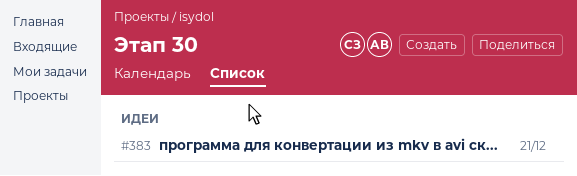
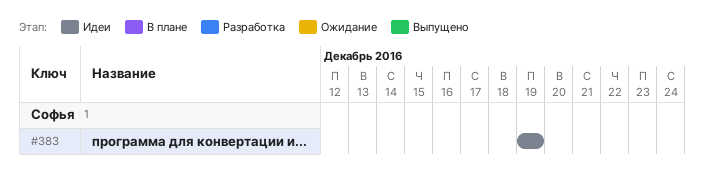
#383, due: Dec 21 -> Dec 19

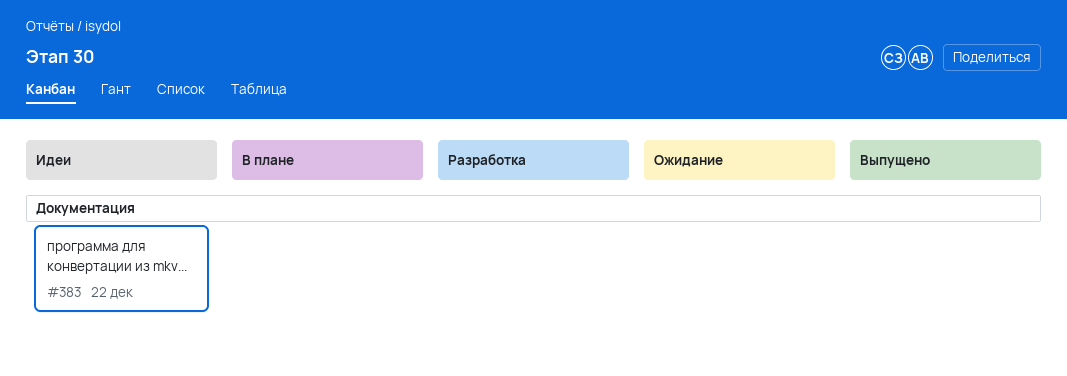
#383, due: Dec 19 -> Dec 22

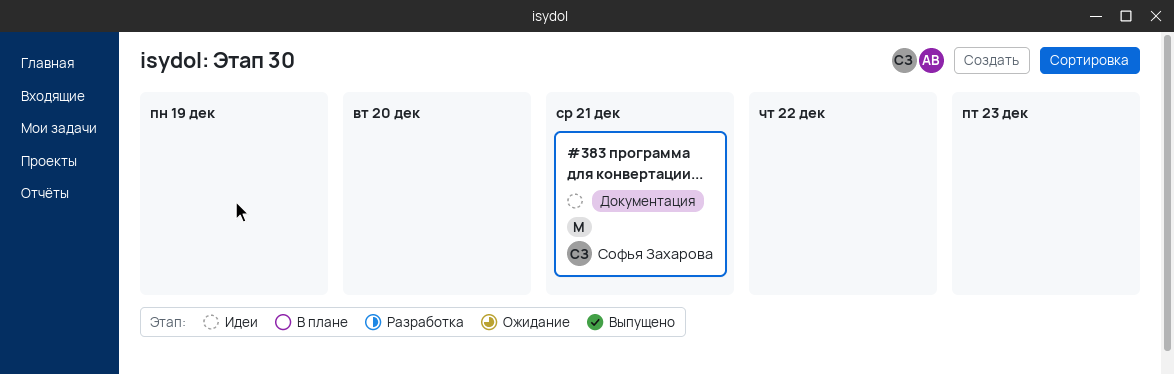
#383, due: Dec 22 -> Dec 21

